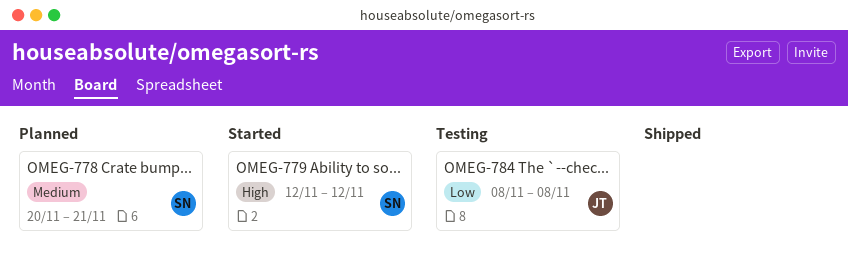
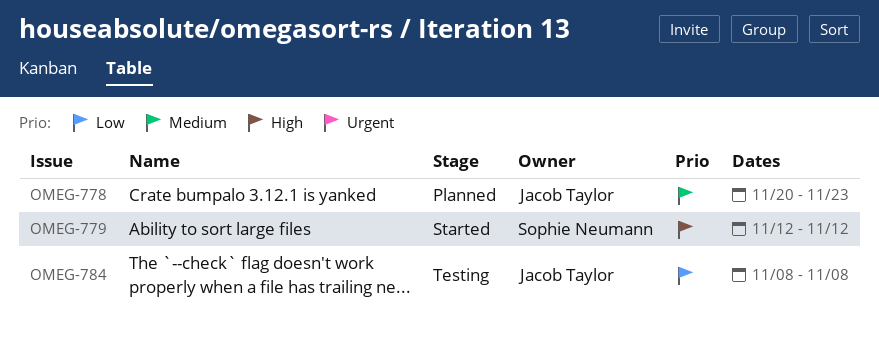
OMEG-778, owner: Sophie Neumann -> Jacob Taylor
OMEG-778, due: Nov 21 -> Nov 23

